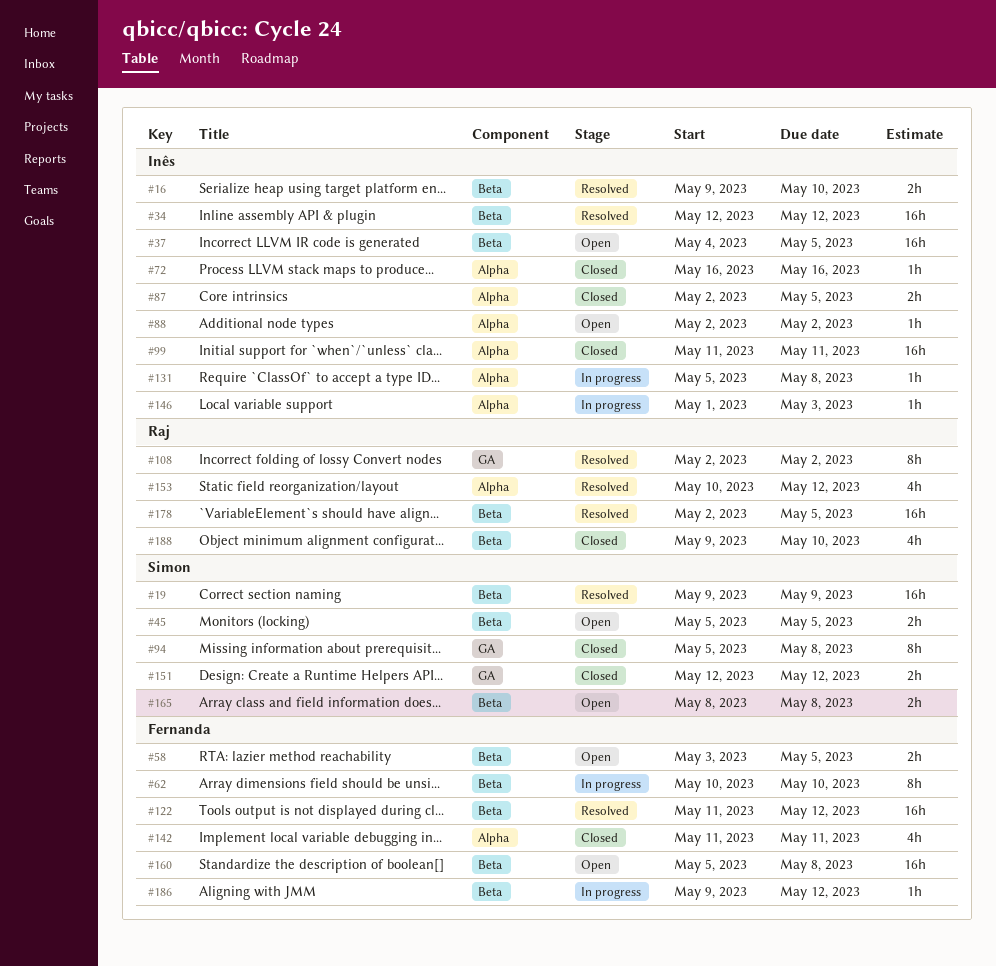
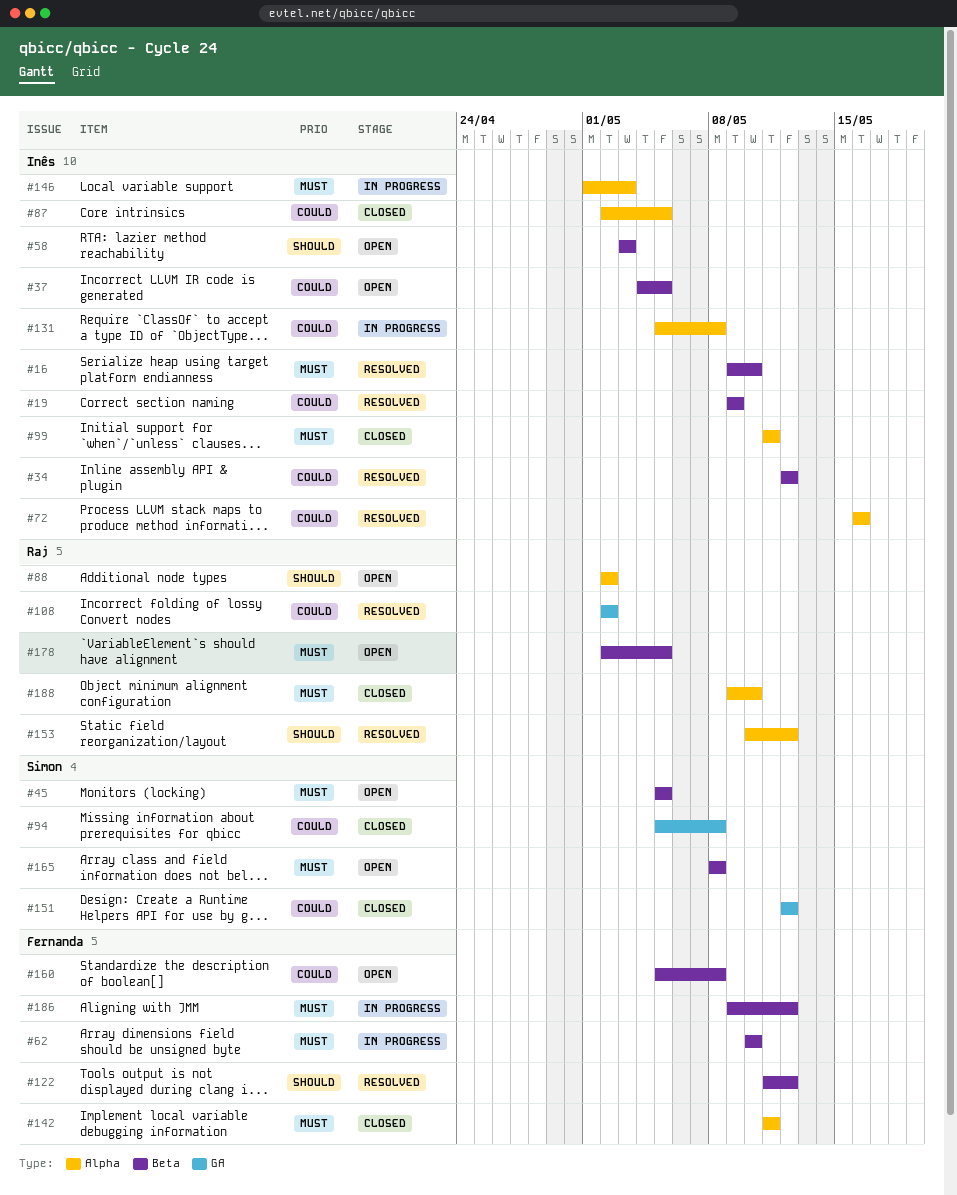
#19, owner: Simon -> Inês
#58, owner: Fernanda -> Inês
#58, due: May 5 -> May 3
#72, status: Closed -> Resolved
#88, owner: Inês -> Raj
#178, status: Resolved -> Open
#188, label: Beta -> Alpha

